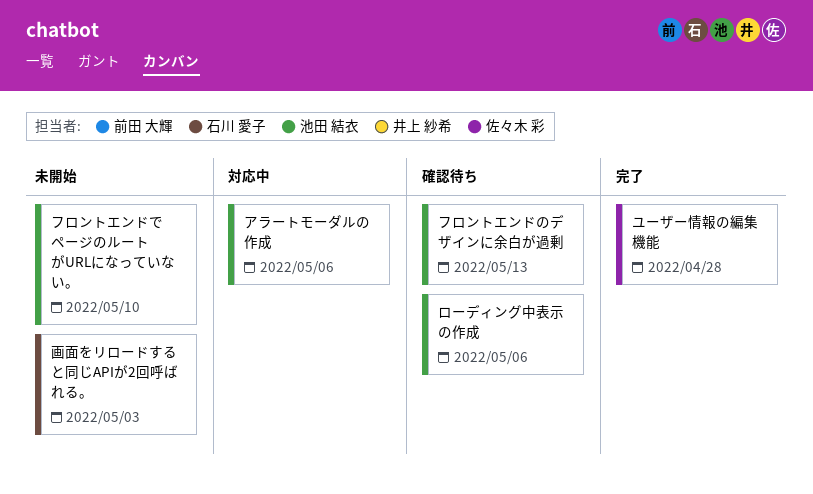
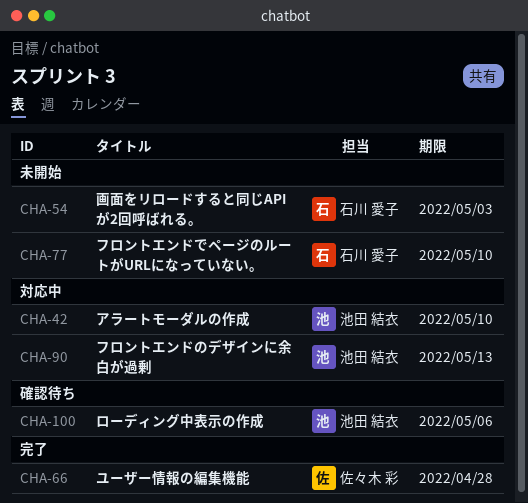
アラートモーダルの作成, due: May 6 -> May 10
フロントエンドでページのルートがURLになっていない。, owner: 池田 結衣 -> 石川 愛子
フロントエンドのデザインに余白が過剰, status: 確認待ち -> 対応中

